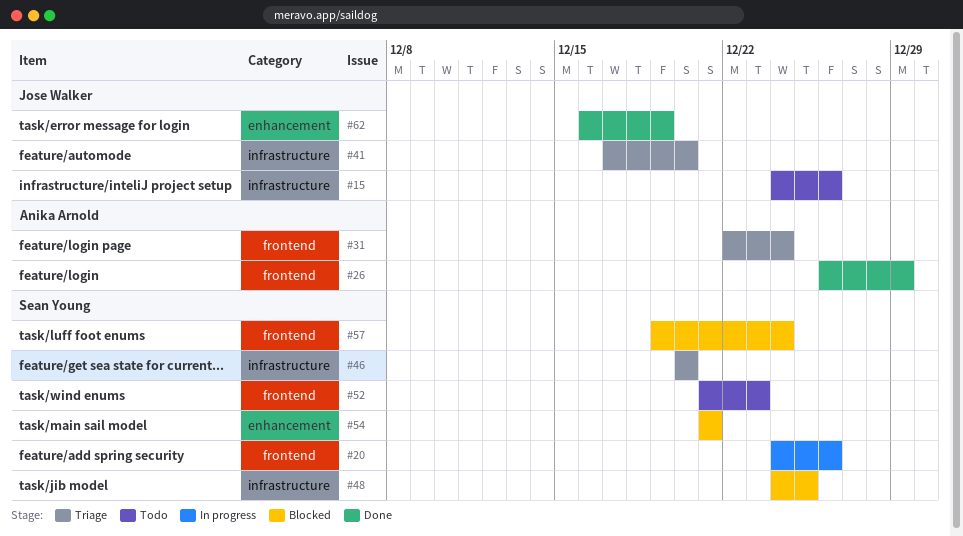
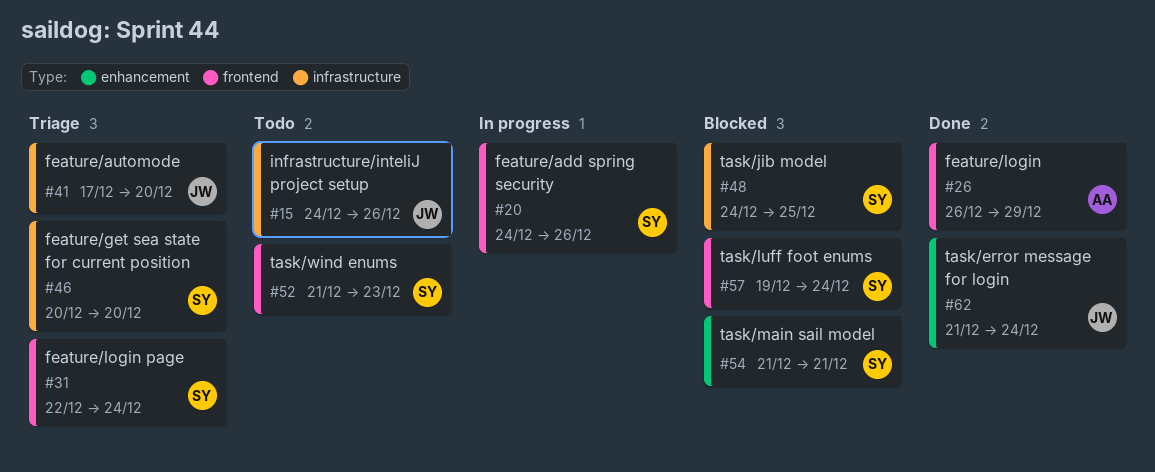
#31, owner: Anika Arnold -> Sean Young
#62, start: Dec 16 -> Dec 21
#62, due: Dec 19 -> Dec 24

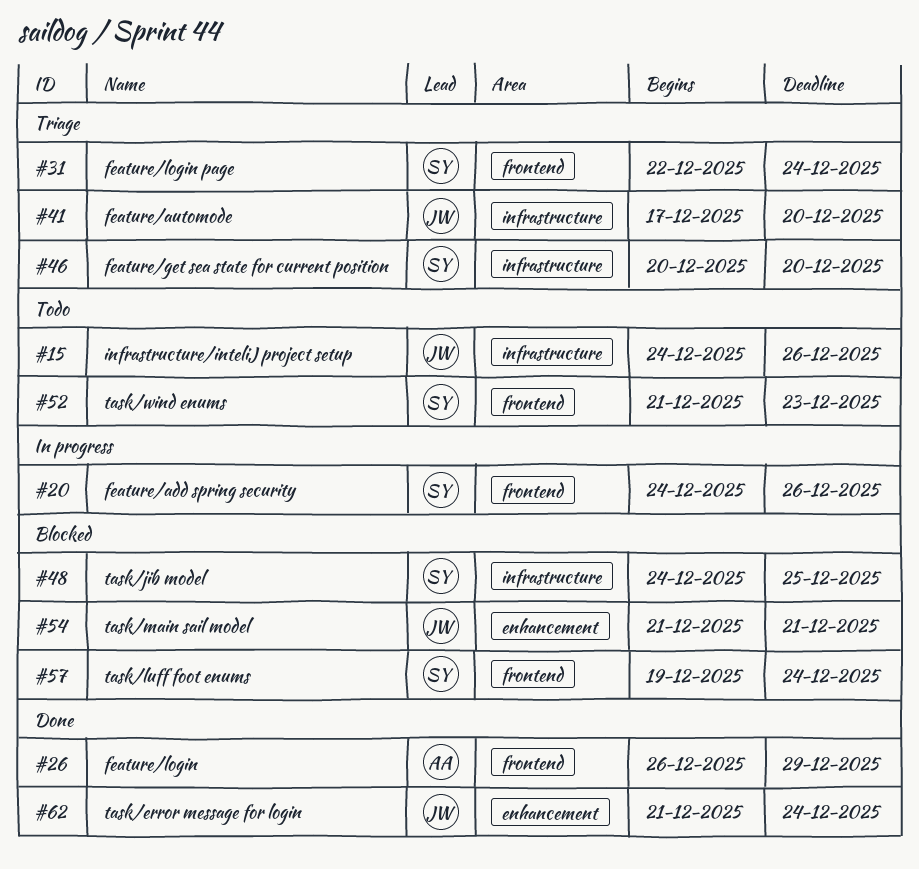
#54, owner: SY -> JW

